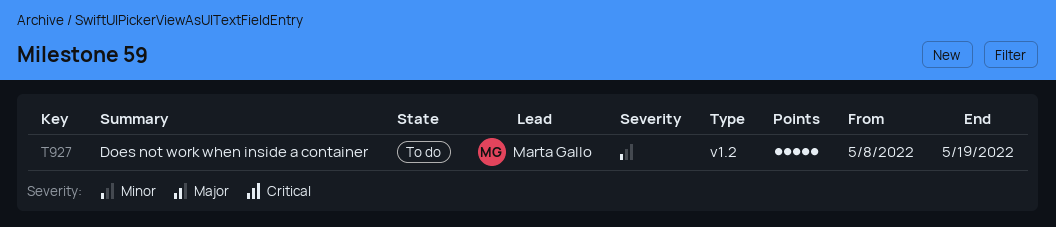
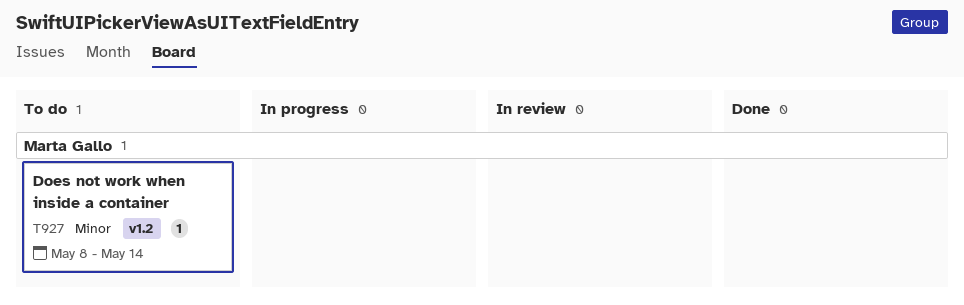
T927, estimate: 5 -> 1
T927, due: May 19 -> May 14

